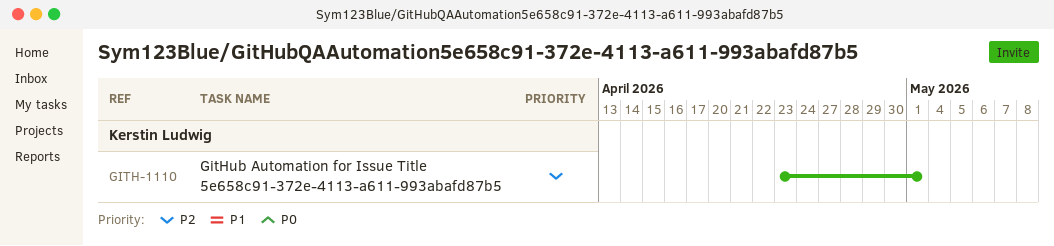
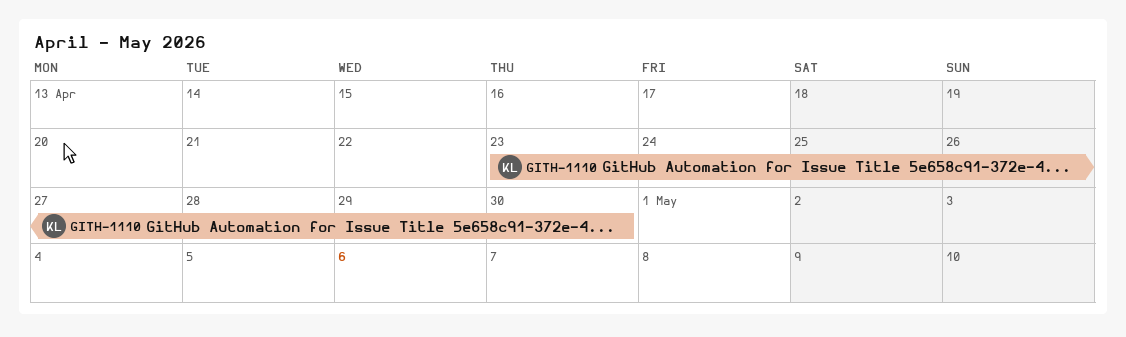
GITH-1110, due: May 1 -> Apr 30

